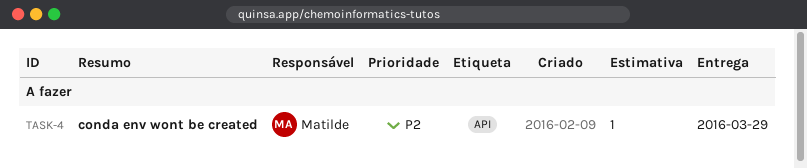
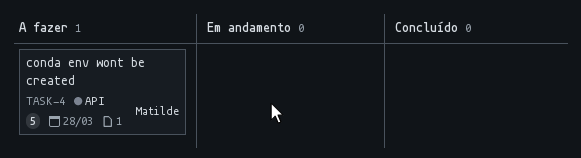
TASK-4, estimate: 1 -> 5
TASK-4, due: Mar 29 -> Mar 28

